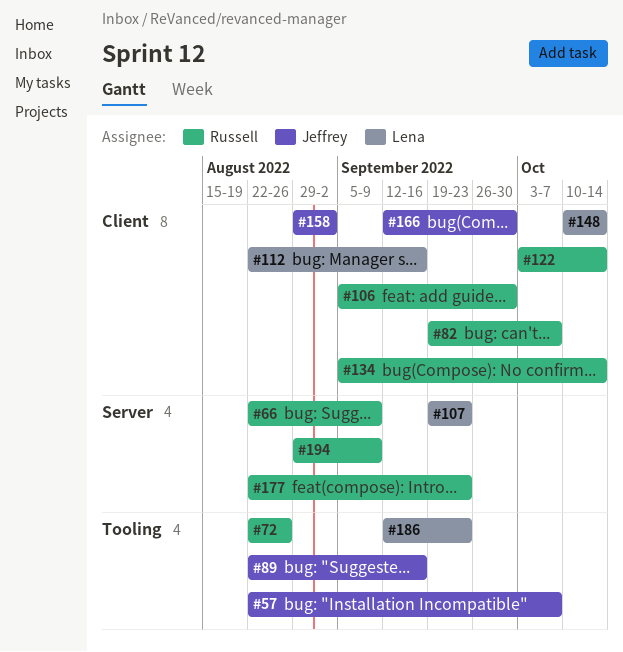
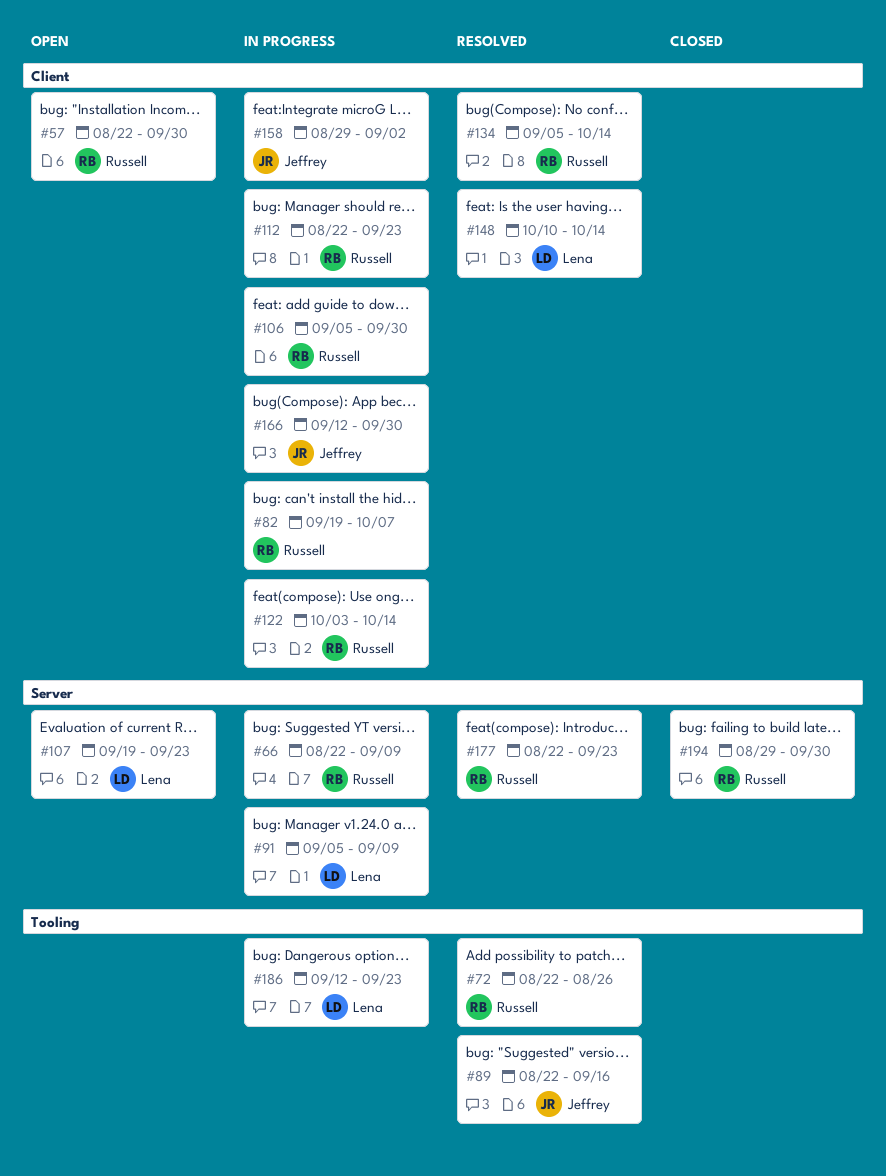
#57, owner: Jeffrey -> Russell
#57, label: Tooling -> Client
#57, due: Oct 7 -> Sep 30
#91: none -> present
#112, owner: Lena -> Russell
#112, due: Sep 16 -> Sep 23
#194, due: Sep 9 -> Sep 30

